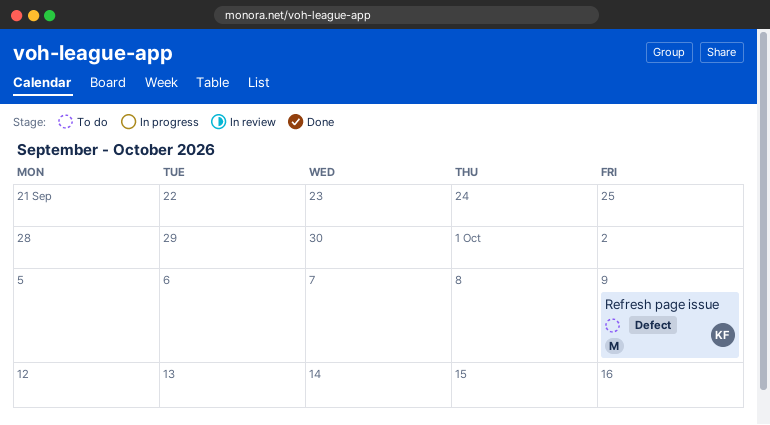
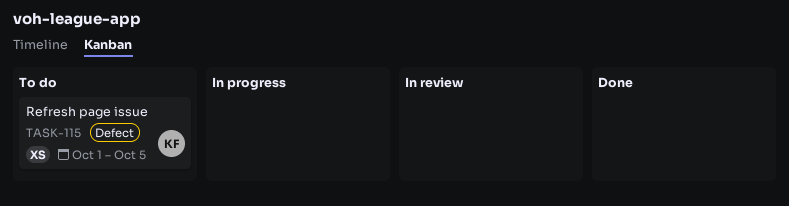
Refresh page issue, estimate: M -> XS
Refresh page issue, due: Oct 9 -> Oct 5

